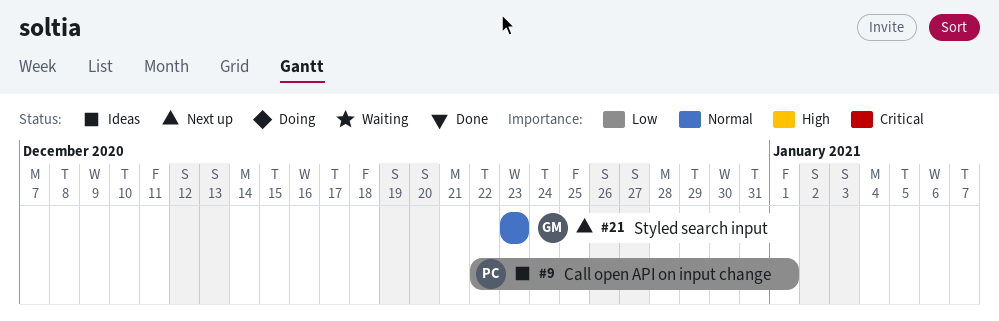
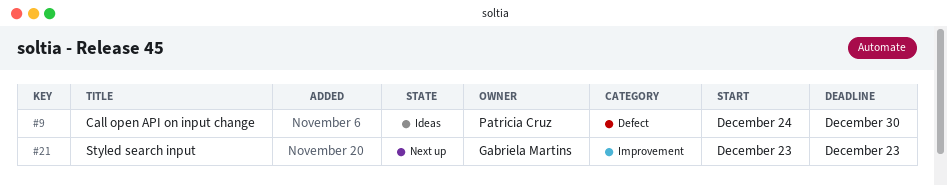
#9, start: Dec 22 -> Dec 24
#9, due: Jan 1 -> Dec 30

